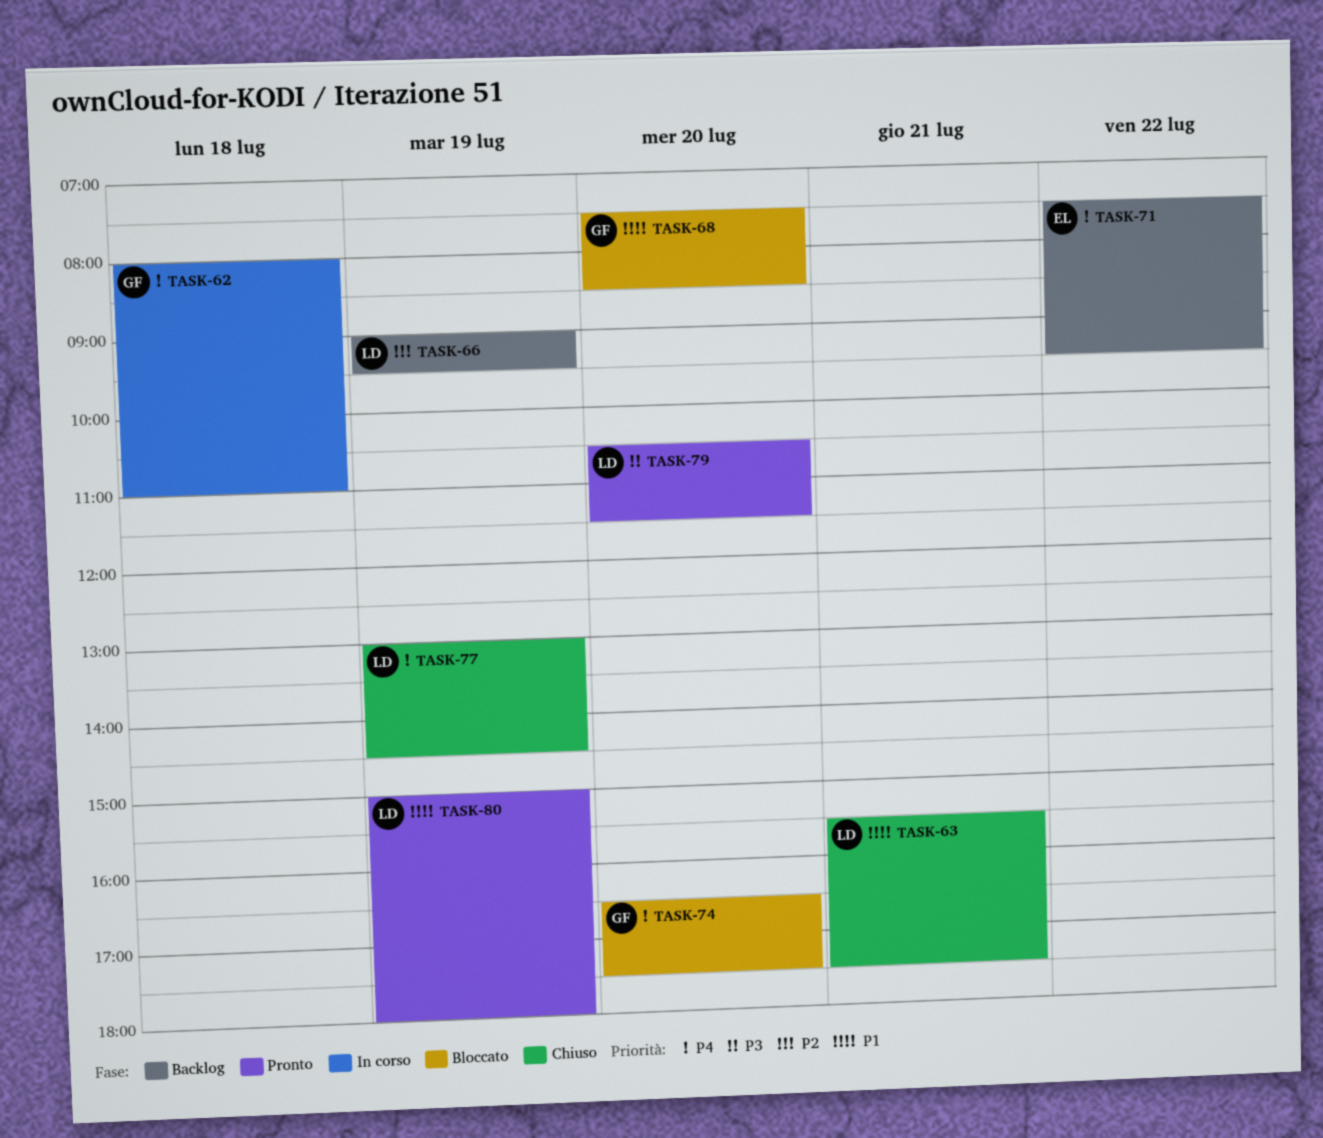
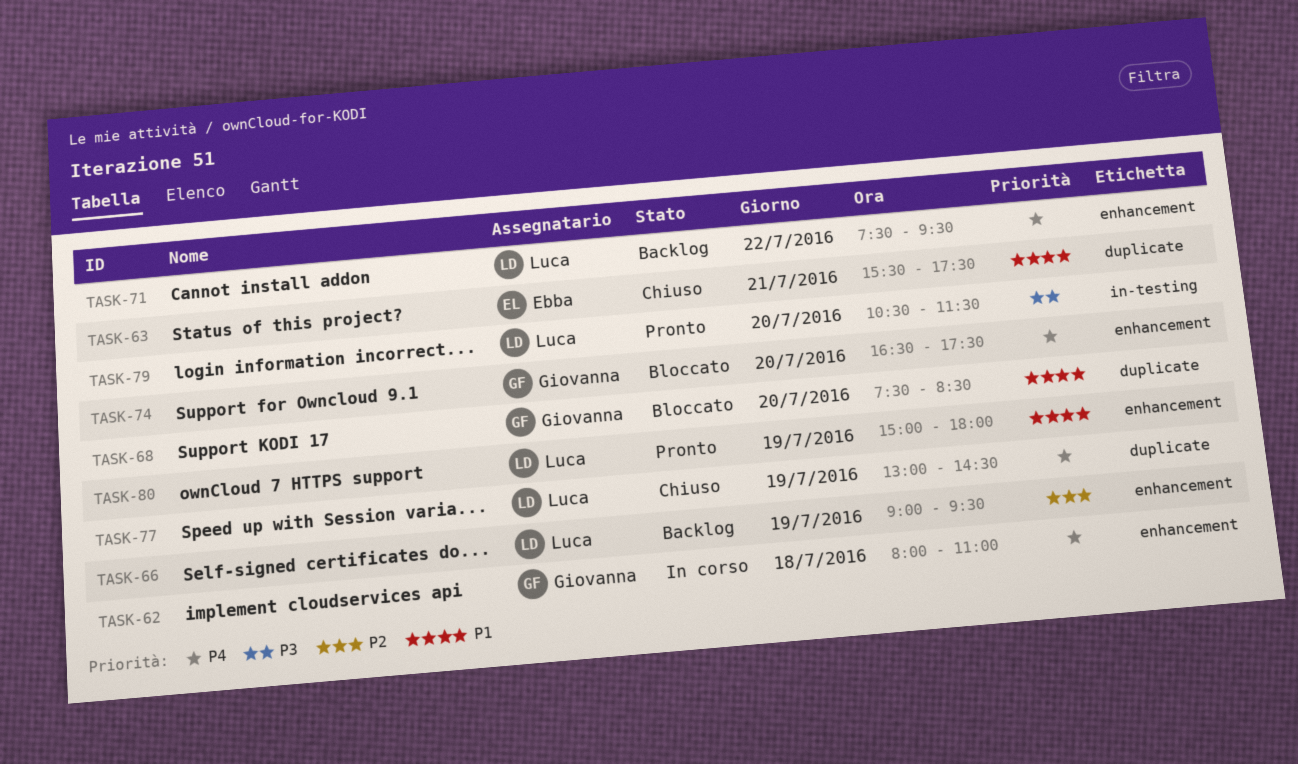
TASK-63, owner: Luca -> Ebba
TASK-71, owner: Ebba -> Luca

